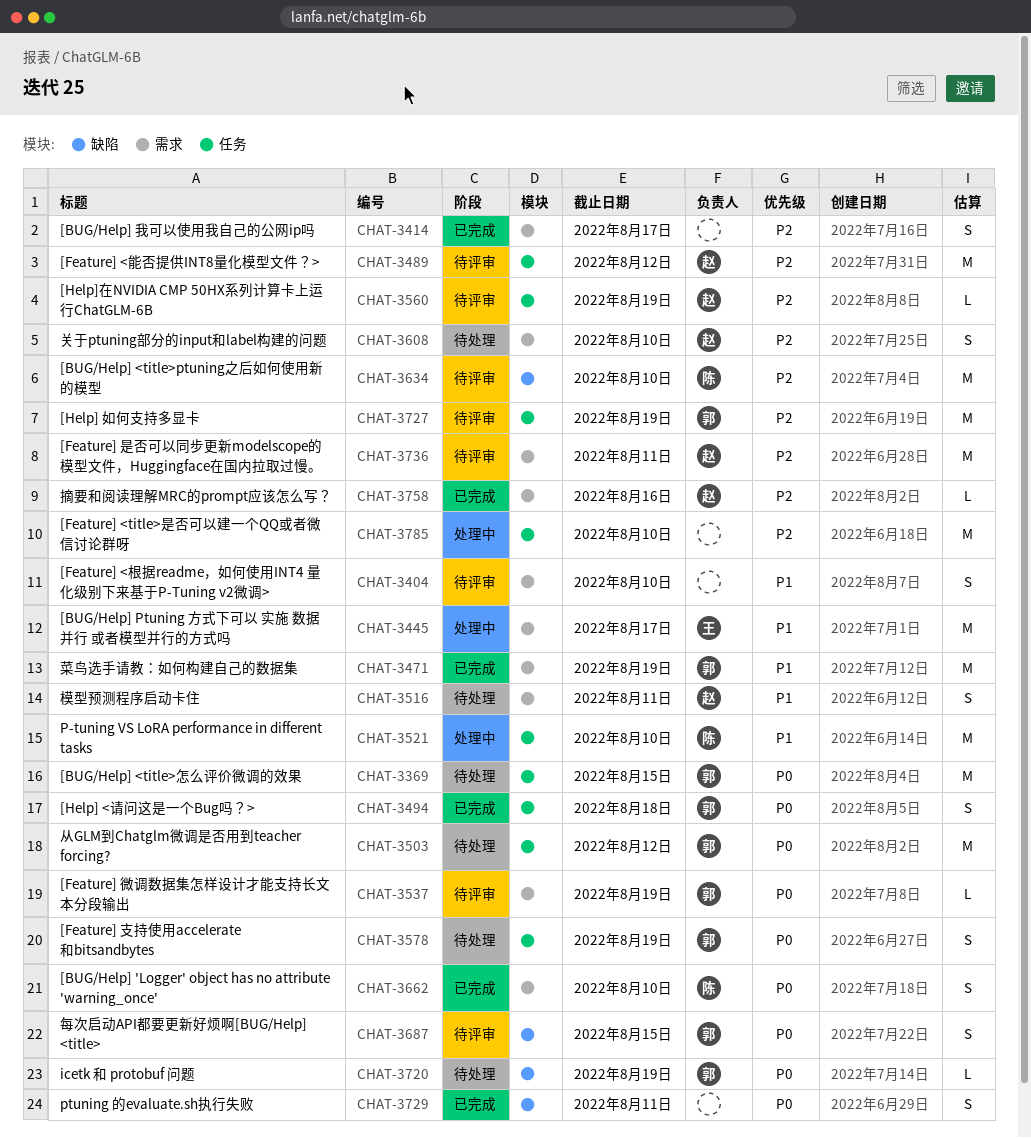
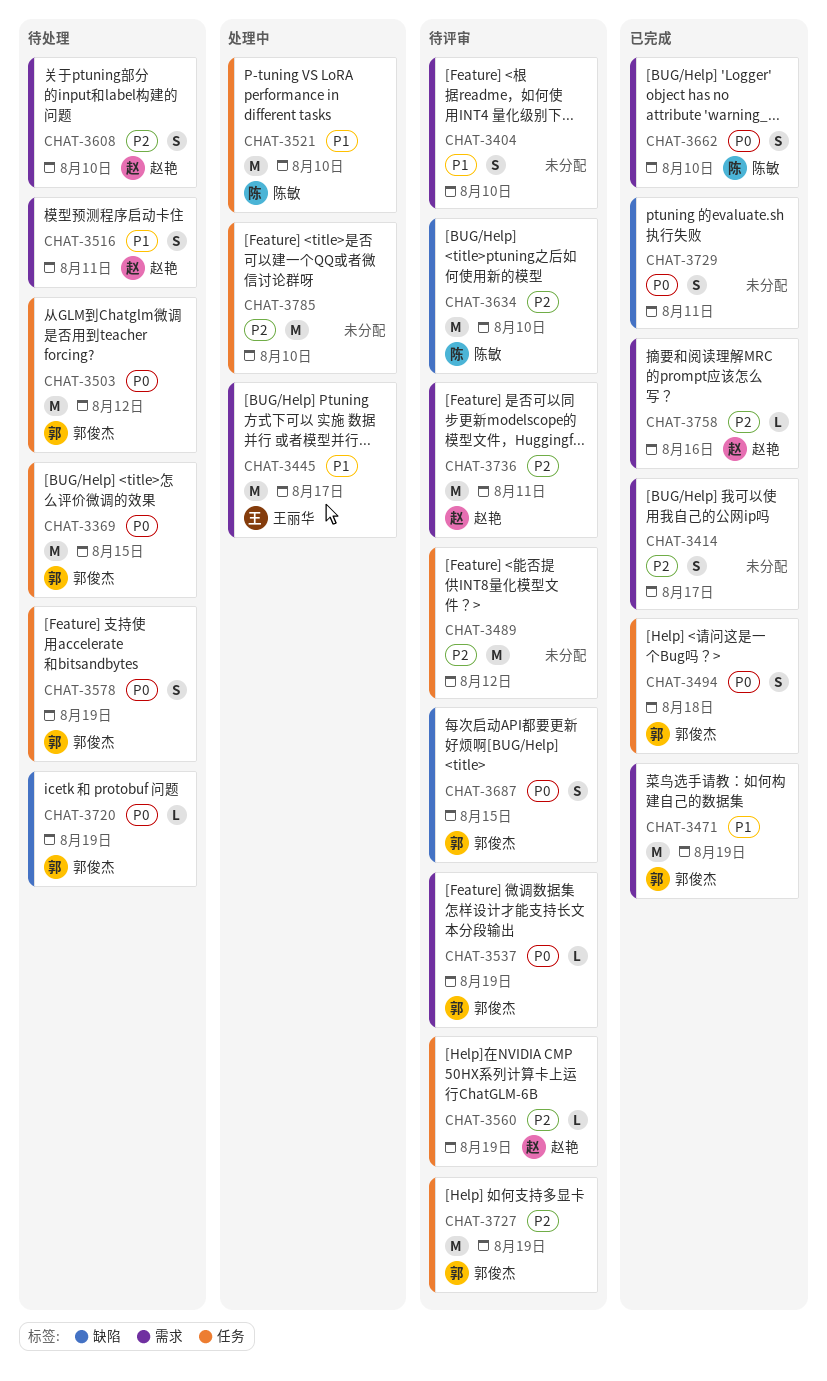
CHAT-3489, owner: 赵艳 -> none

